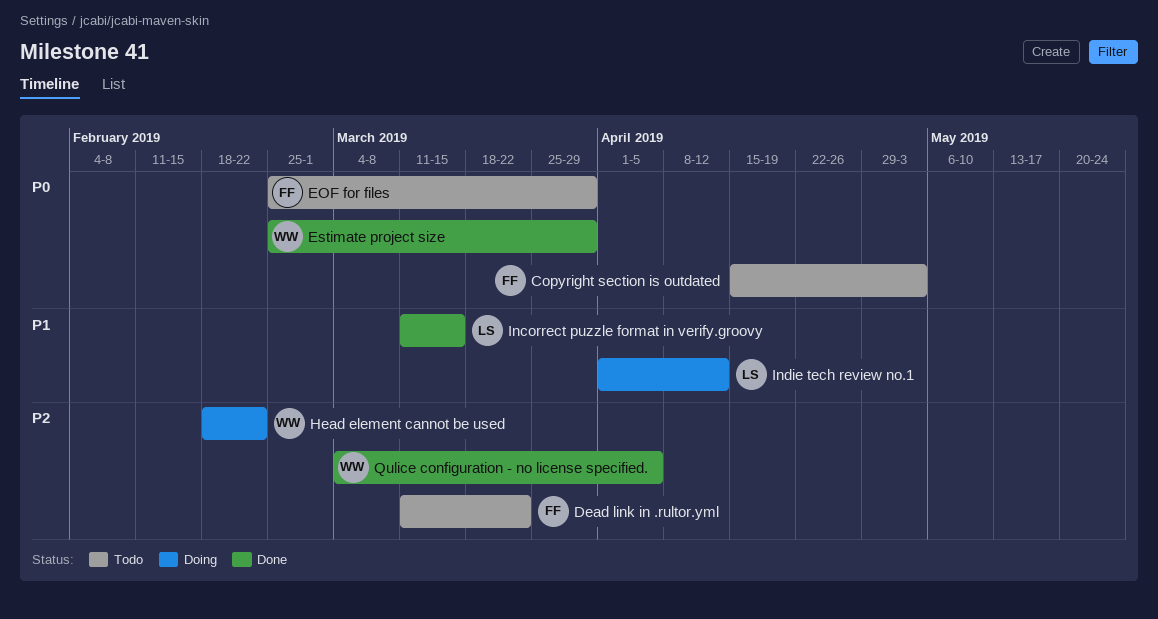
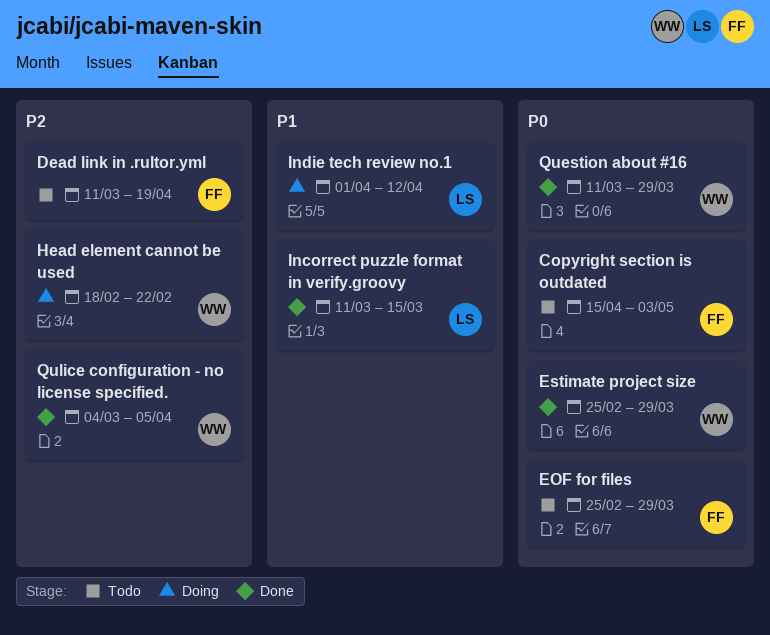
Dead link in .rultor.yml, due: Mar 22 -> Apr 19
Question about #16: none -> present

